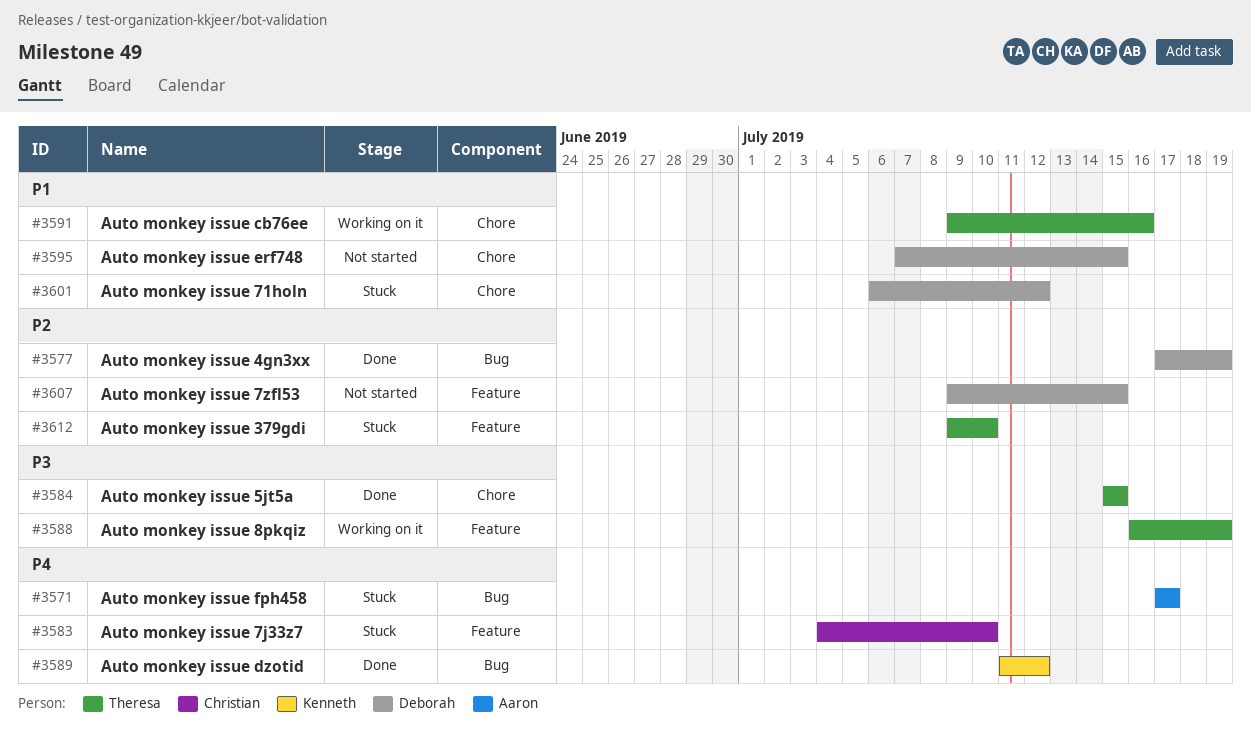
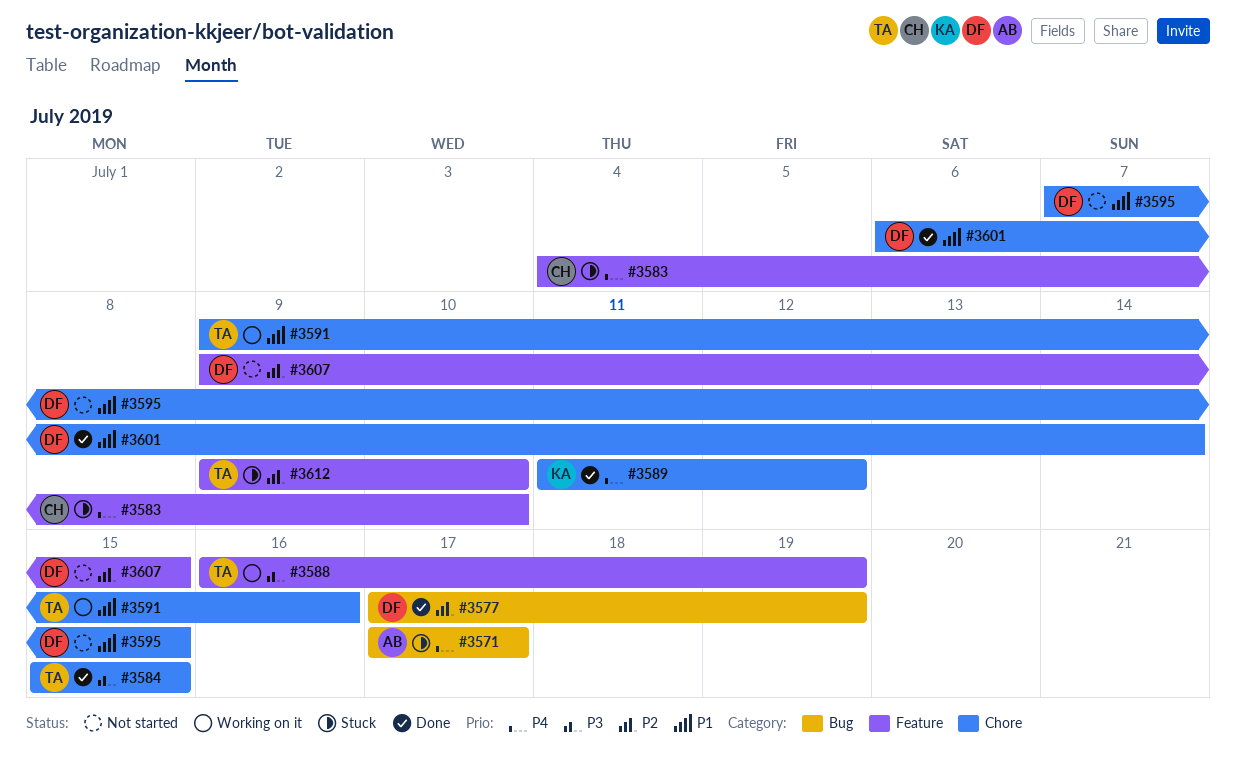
#3589, label: Bug -> Chore
#3601, status: Stuck -> Done
#3601, due: Jul 12 -> Jul 14

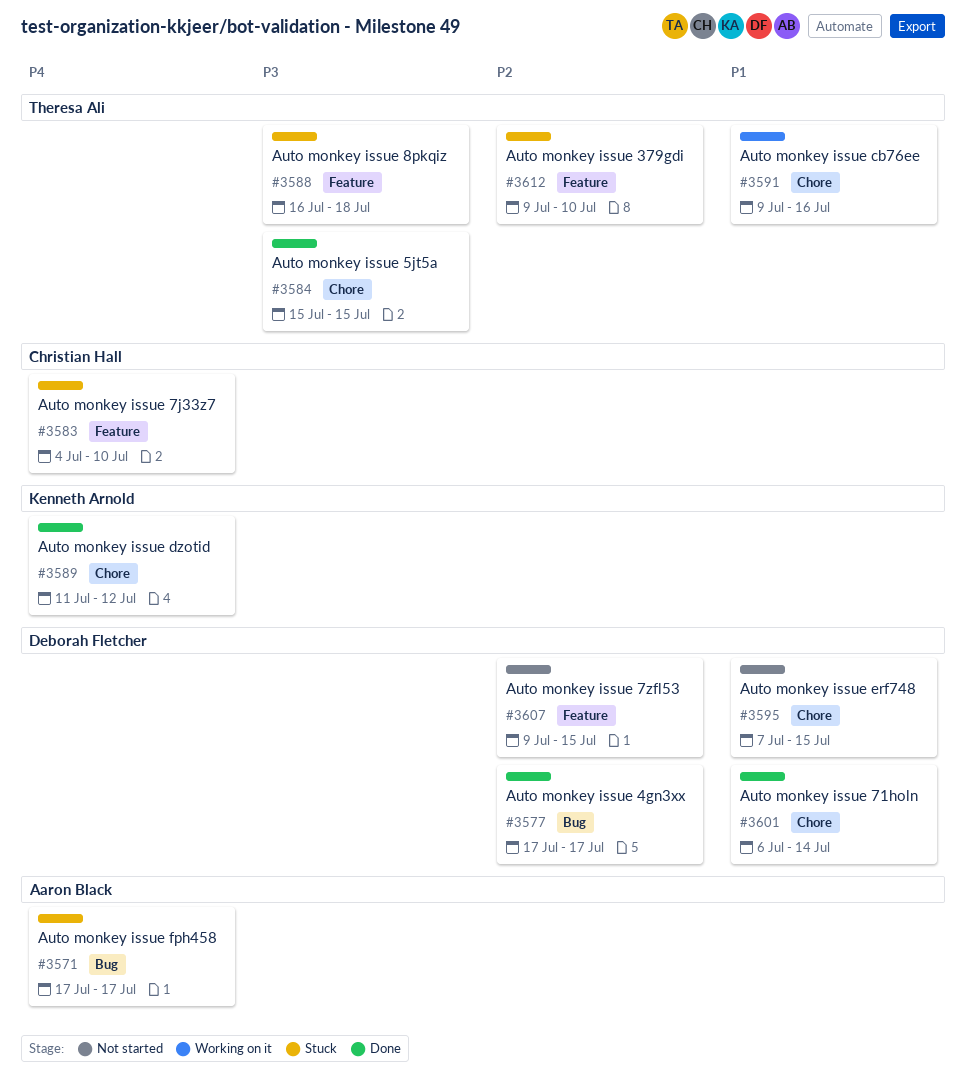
#3577, due: Jul 19 -> Jul 17
#3588, status: Working on it -> Stuck
#3588, due: Jul 19 -> Jul 18

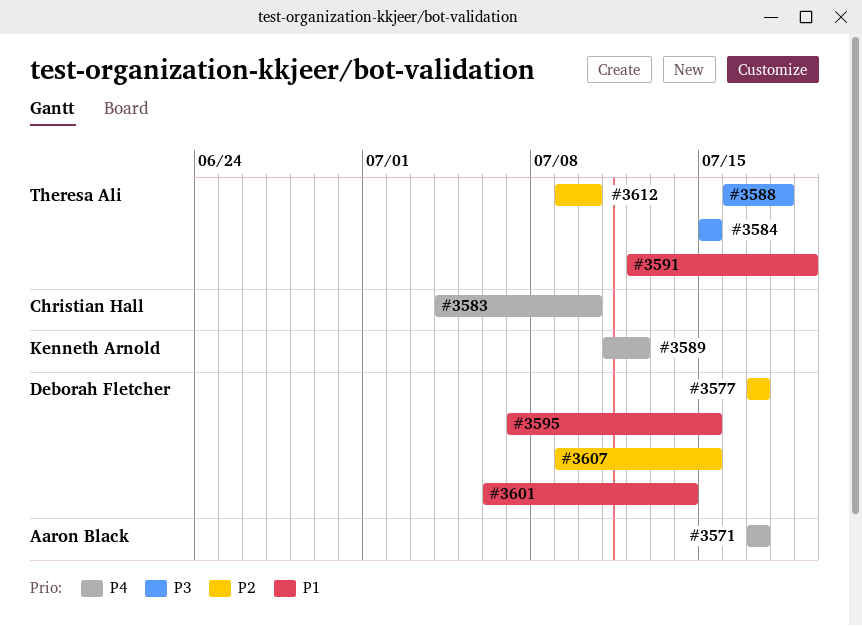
#3591, start: Jul 9 -> Jul 12
#3591, due: Jul 16 -> Jul 19

